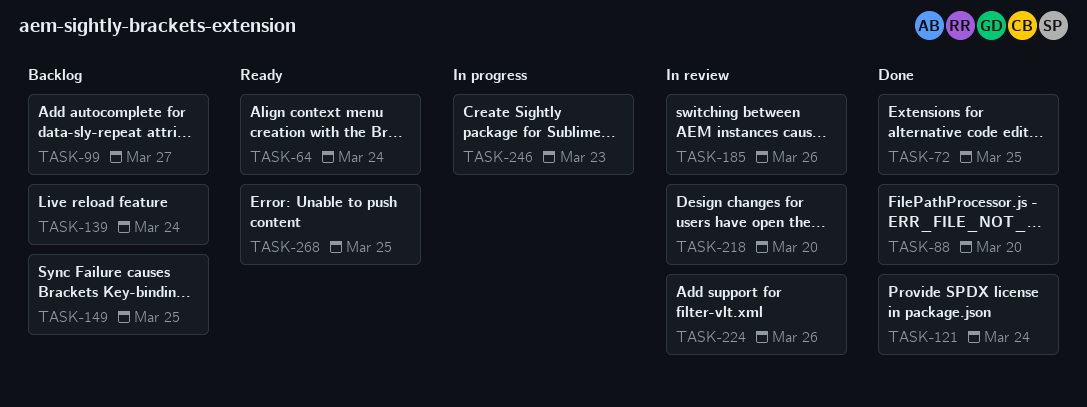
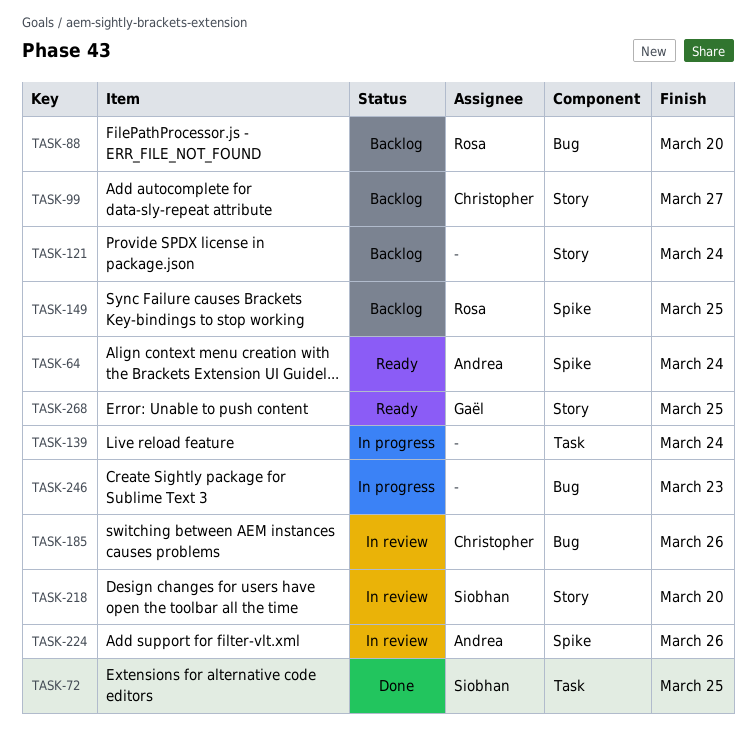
TASK-88, status: Done -> Backlog
TASK-121, status: Done -> Backlog
TASK-139, status: Backlog -> In progress

